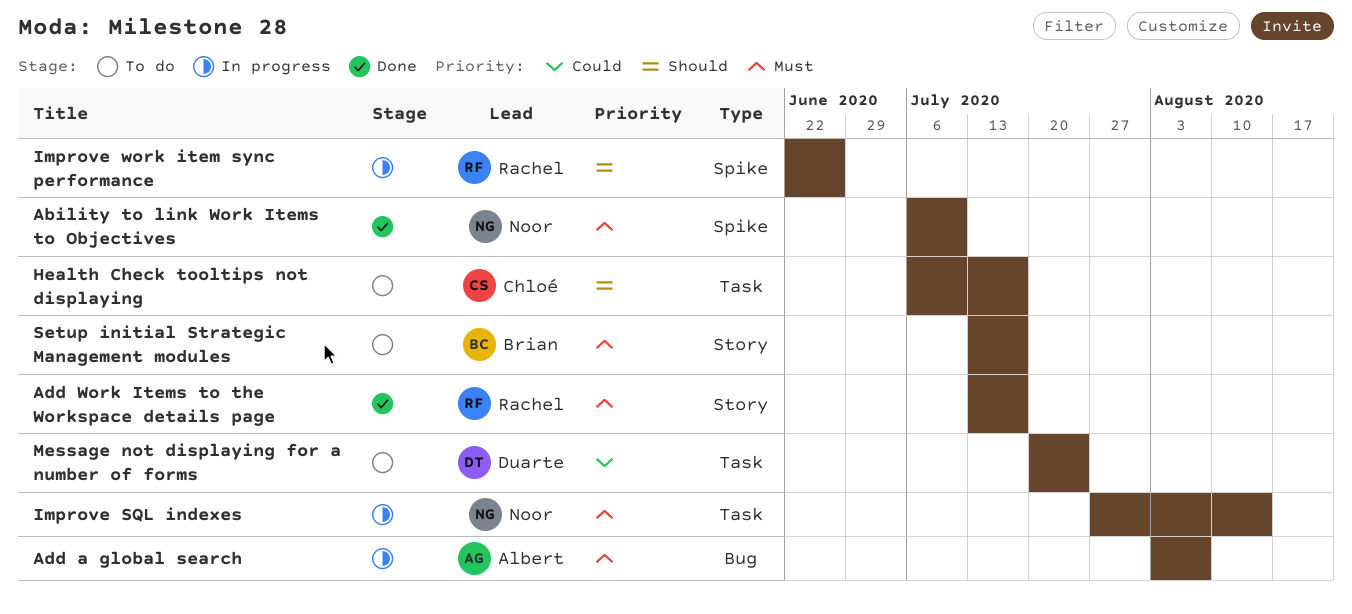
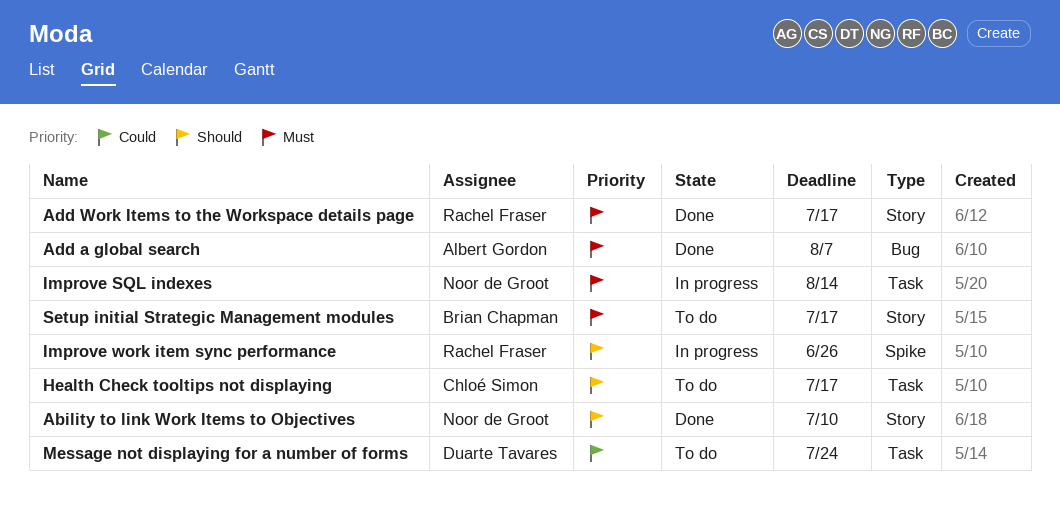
Ability to link Work Items to Objectives, priority: Must -> Should
Ability to link Work Items to Objectives, label: Spike -> Story
Add a global search, status: In progress -> Done

